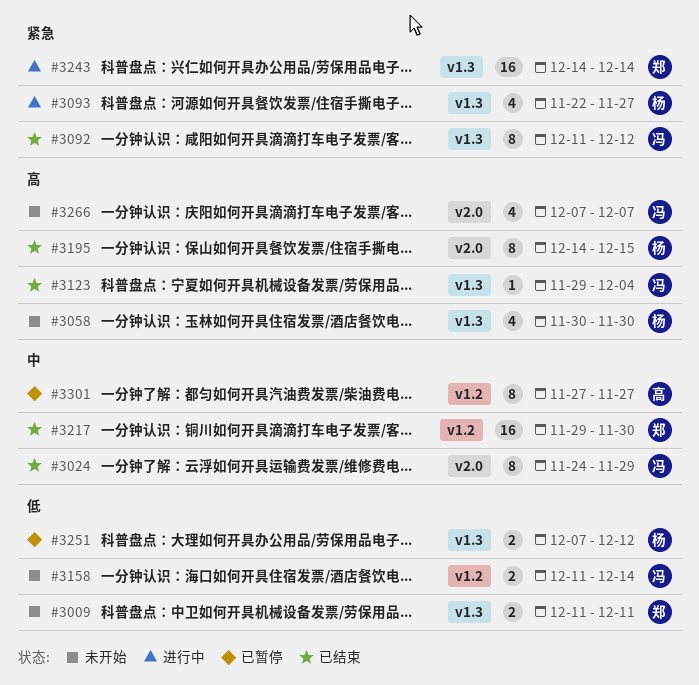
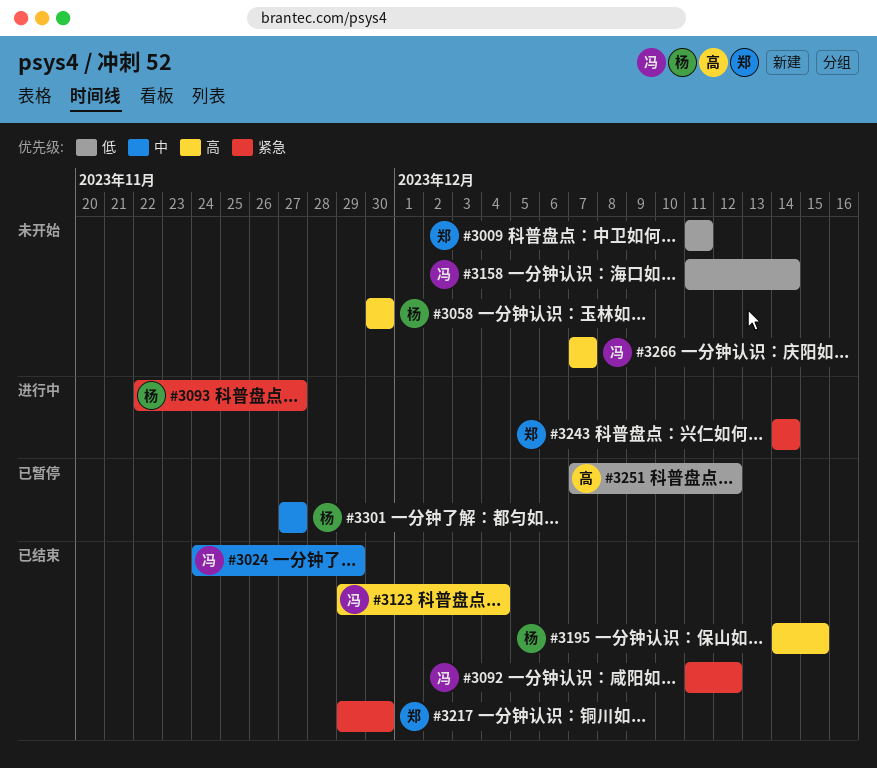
#3217, priority: 中 -> 紧急
#3251, owner: 杨 -> 高
#3301, owner: 高 -> 杨

